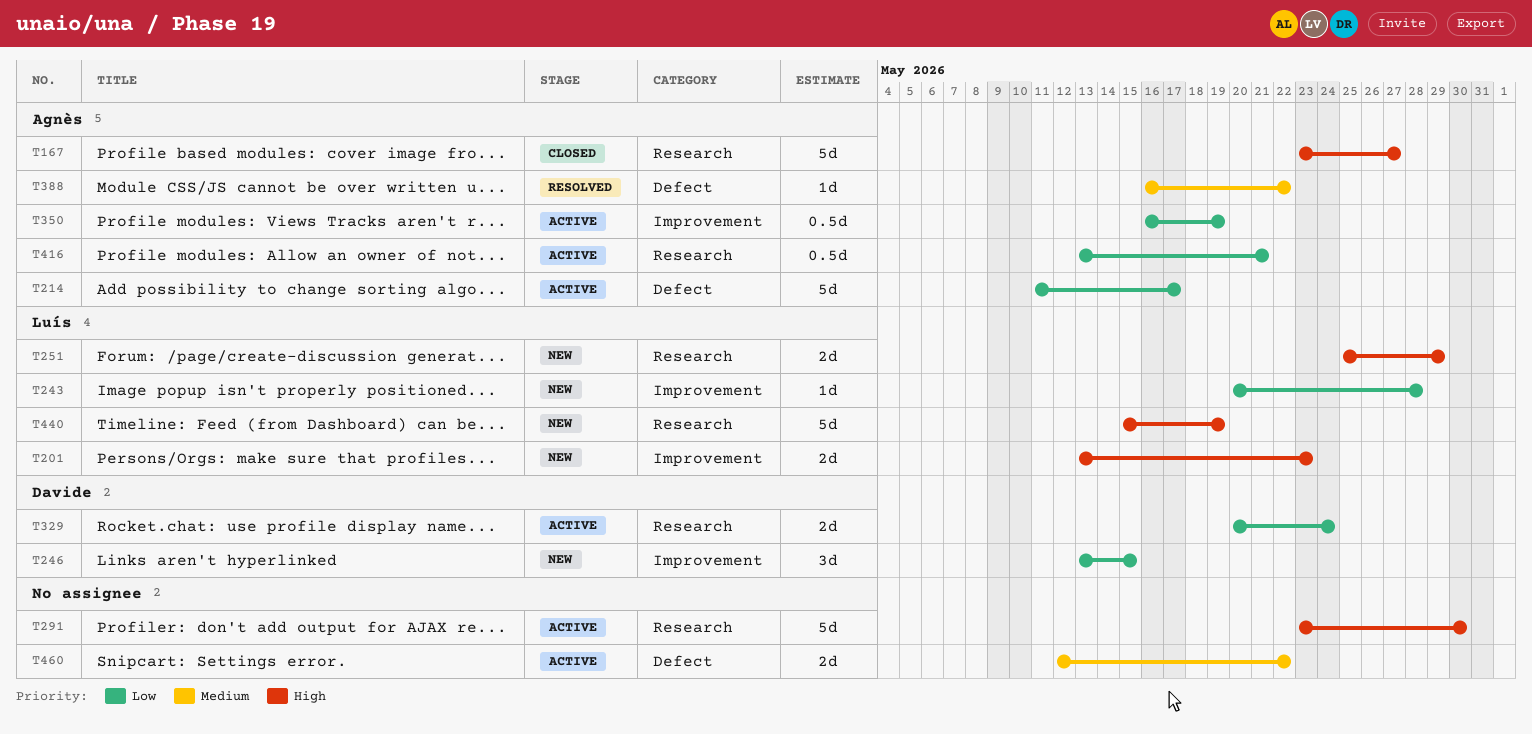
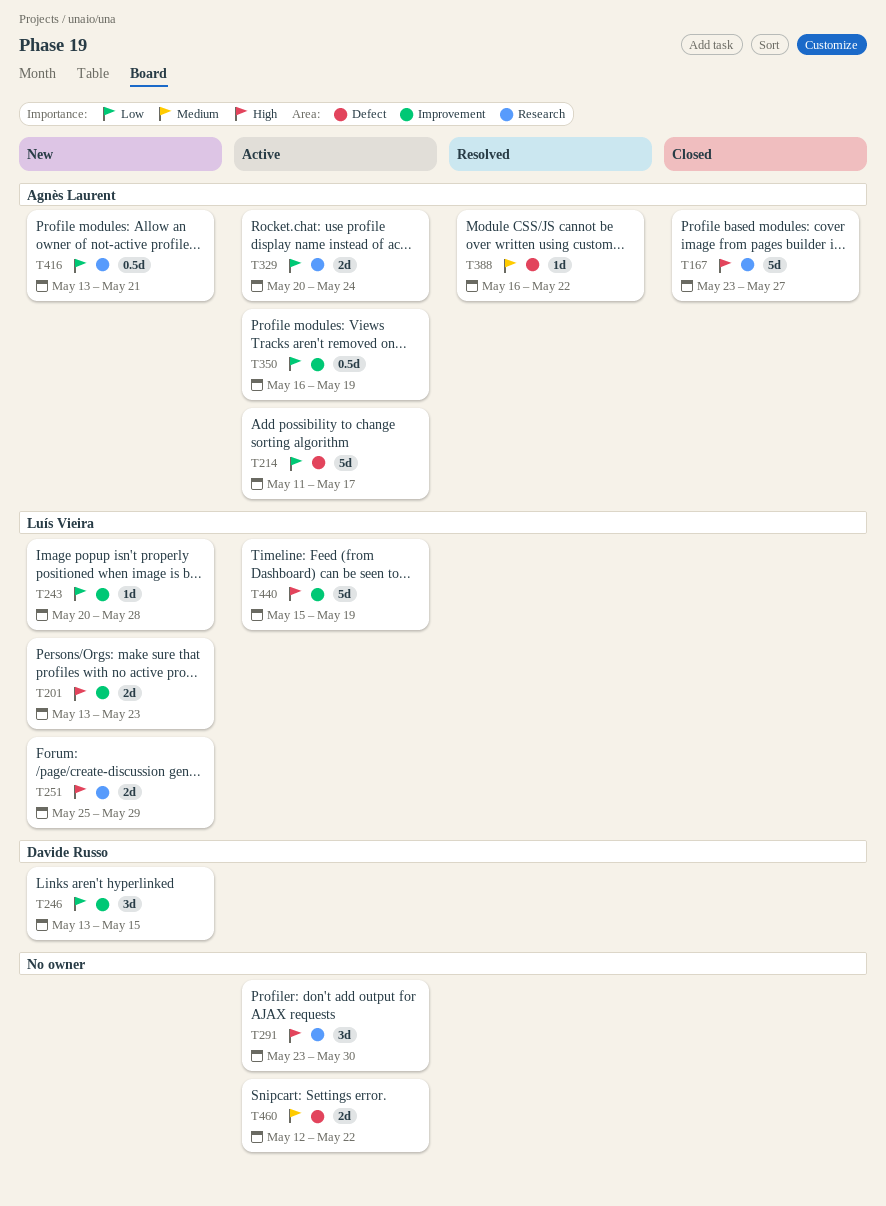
T291, estimate: 5d -> 3d
T329, owner: Davide Russo -> Agnès Laurent
T416, status: Active -> New
T440, status: New -> Active
T440, label: Research -> Improvement

